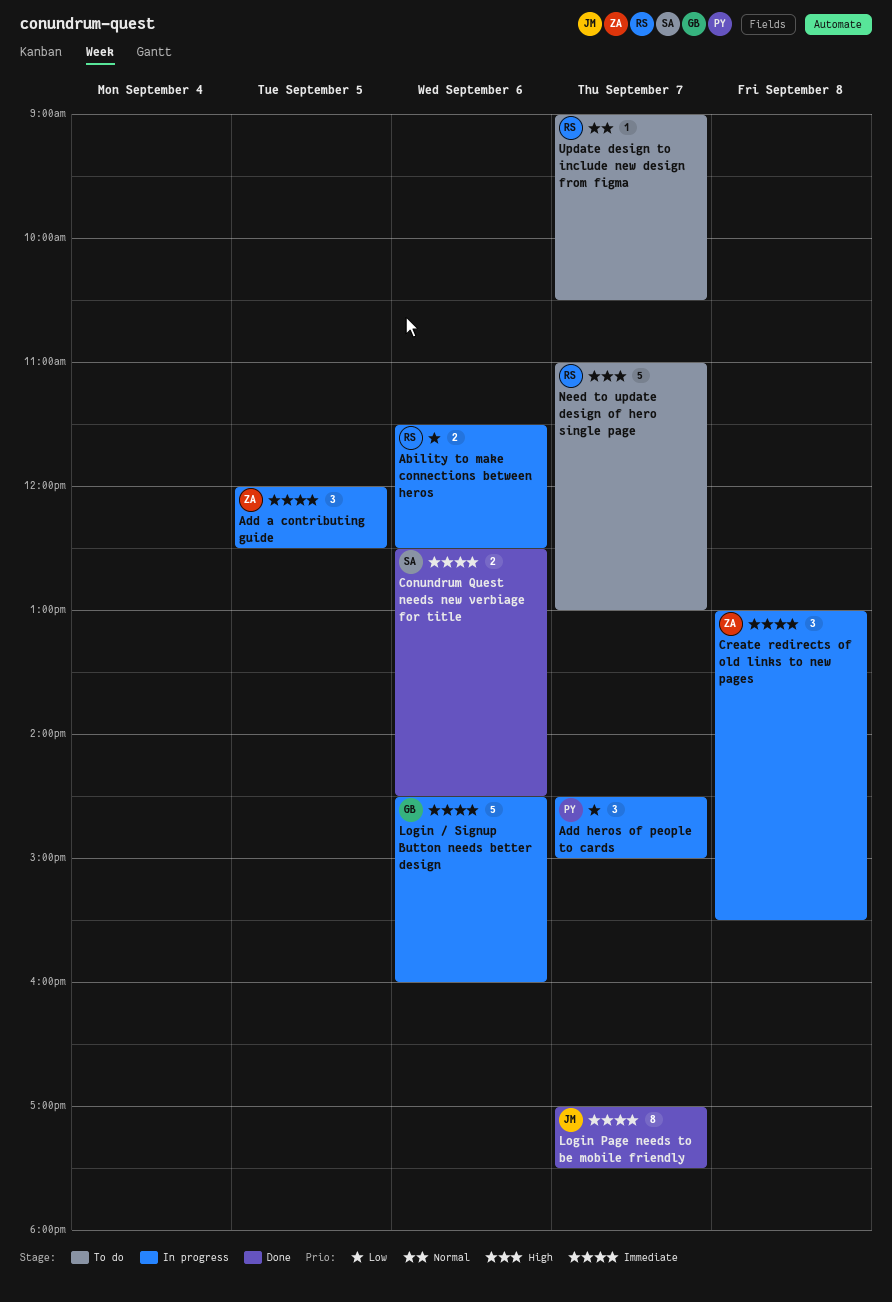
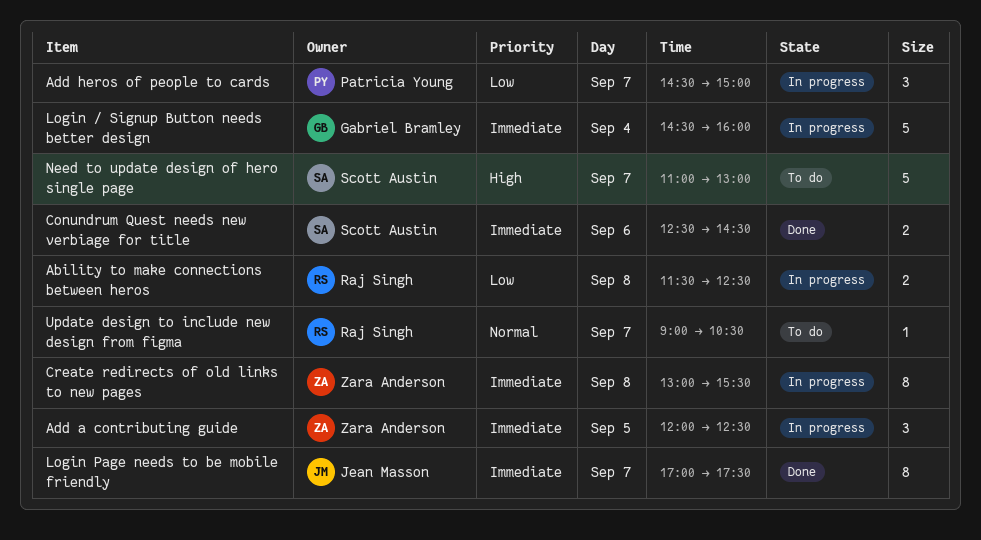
Ability to make connections between heros, day: Sep 6 -> Sep 8
Create redirects of old links to new pages, estimate: 3 -> 8
Login / Signup Button needs better design, day: Sep 6 -> Sep 4
Need to update design of hero single page, owner: Raj Singh -> Scott Austin

